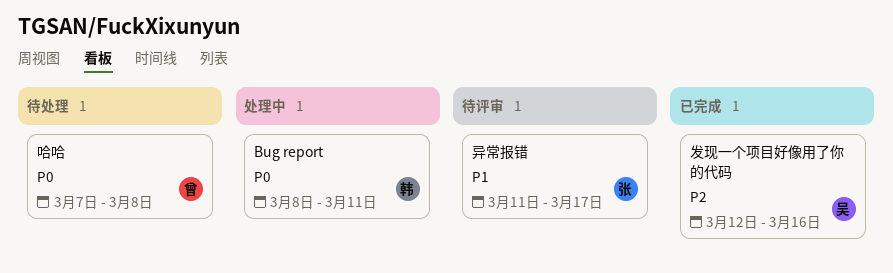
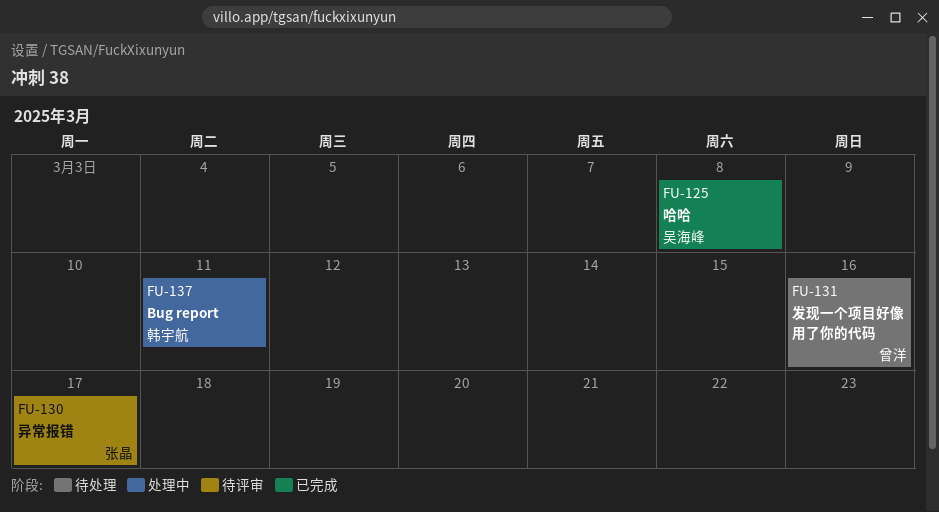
发现一个项目好像用了你的代码, status: 已完成 -> 待处理
发现一个项目好像用了你的代码, owner: 吴海峰 -> 曾洋
哈哈, status: 待处理 -> 已完成
哈哈, owner: 曾洋 -> 吴海峰

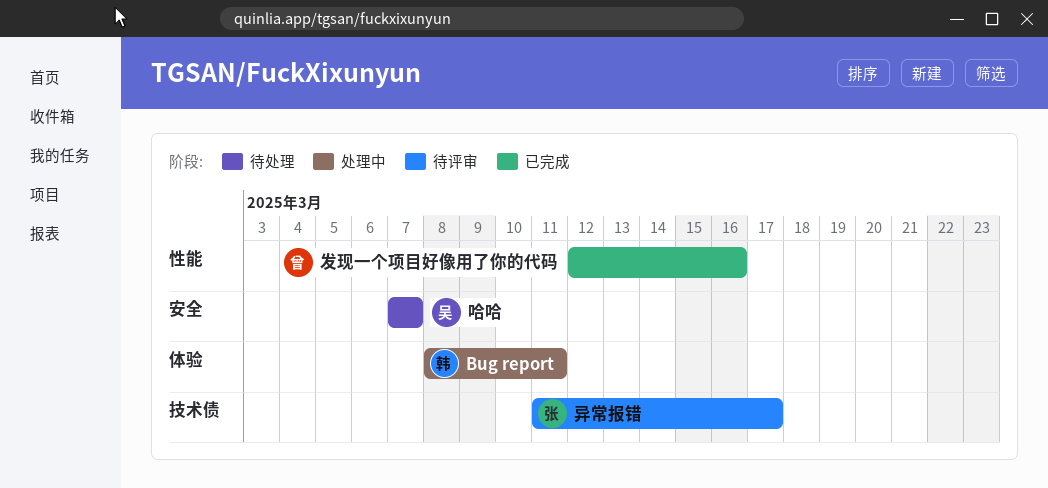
发现一个项目好像用了你的代码, status: 待处理 -> 已完成
哈哈, status: 已完成 -> 待处理
哈哈, due: Mar 8 -> Mar 7

